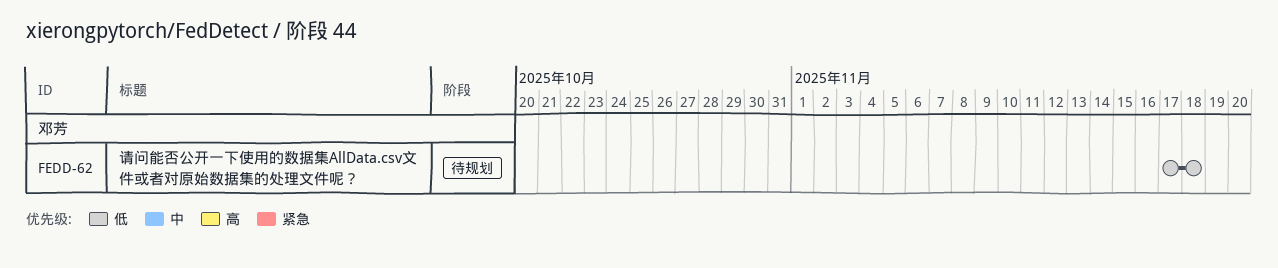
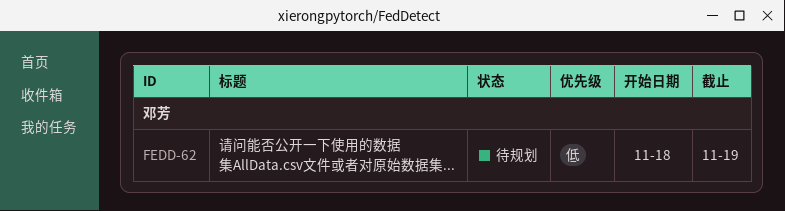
FEDD-62, start: Nov 17 -> Nov 18
FEDD-62, due: Nov 18 -> Nov 19

